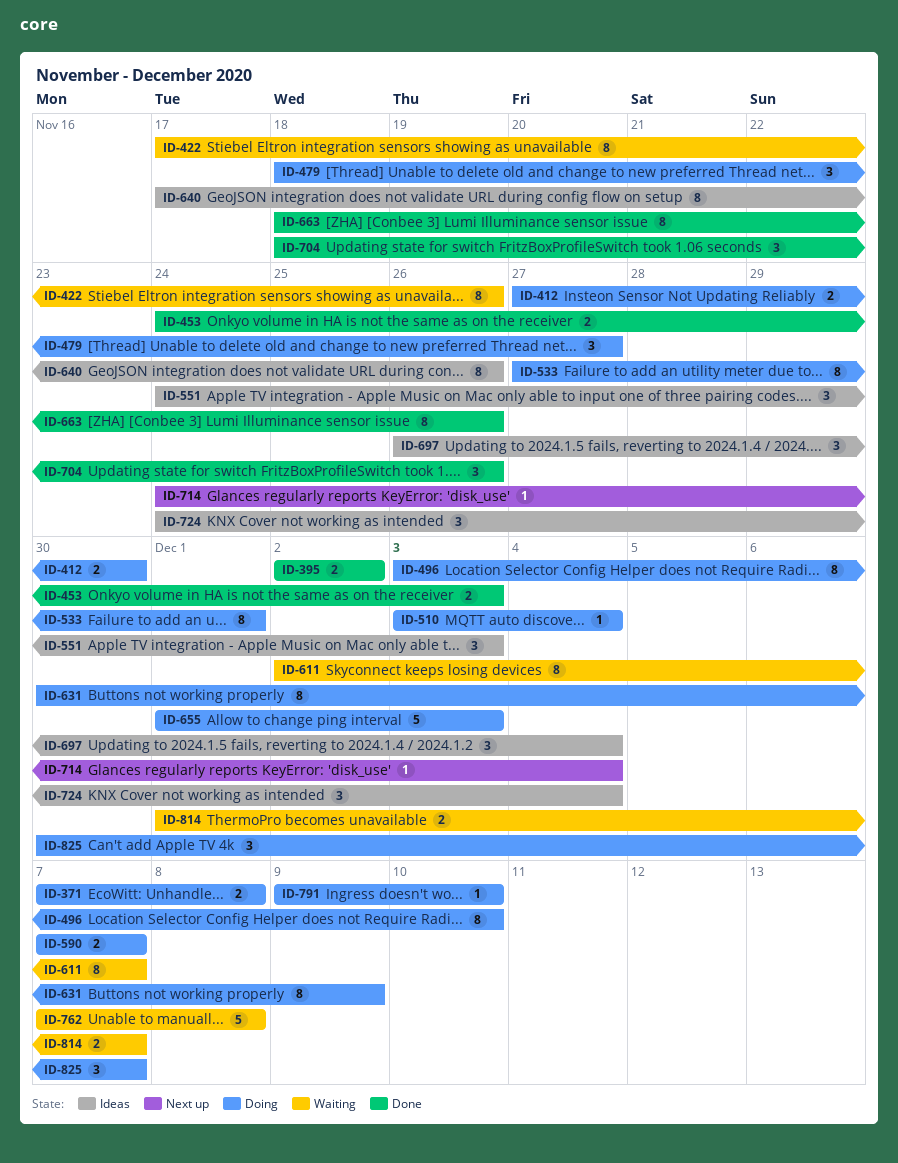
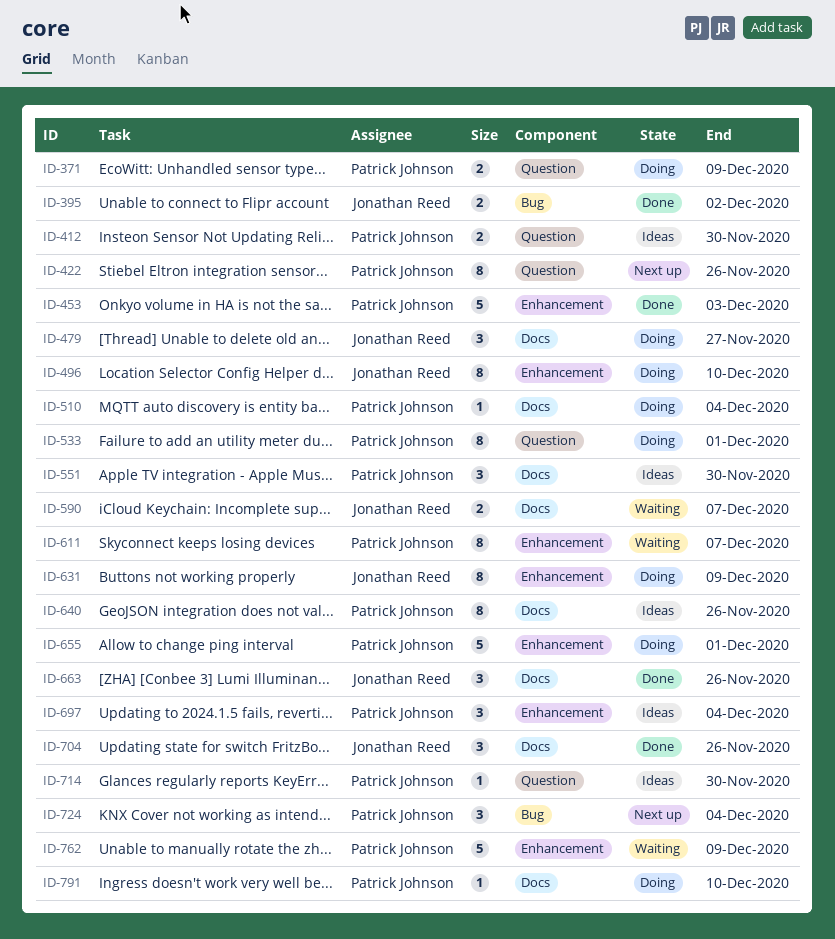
ID-371, due: Dec 8 -> Dec 9
ID-412, status: Doing -> Ideas
ID-422, status: Waiting -> Next up
ID-453, estimate: 2 -> 5
ID-551, due: Dec 3 -> Nov 30
ID-590, status: Doing -> Waiting
ID-655, due: Dec 3 -> Dec 1
ID-663, estimate: 8 -> 3
ID-714, status: Next up -> Ideas
ID-714, due: Dec 4 -> Nov 30
ID-724, status: Ideas -> Next up
ID-762, due: Dec 8 -> Dec 9
ID-814: present -> none
ID-825: present -> none

